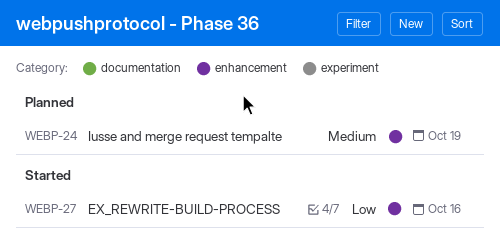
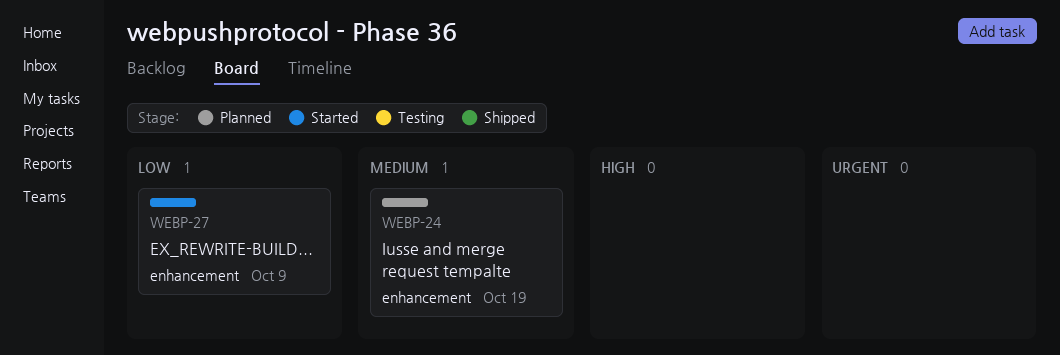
WEBP-27, due: Oct 16 -> Oct 9

